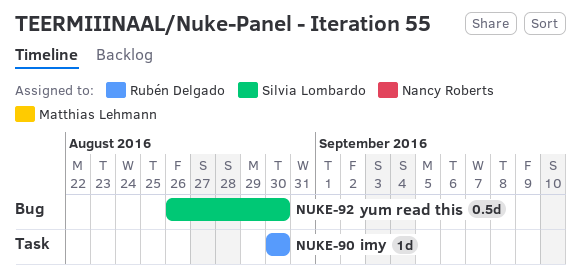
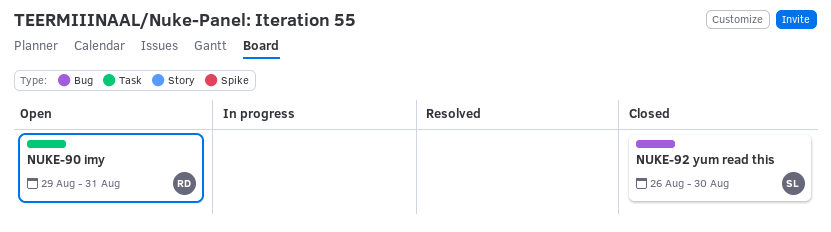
NUKE-90, start: Aug 30 -> Aug 29
NUKE-90, due: Aug 30 -> Aug 31

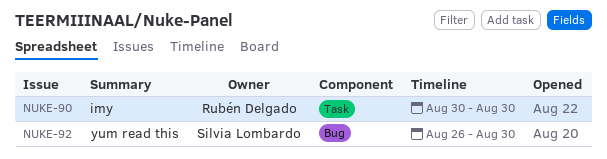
NUKE-90, start: Aug 29 -> Aug 30
NUKE-90, due: Aug 31 -> Aug 30

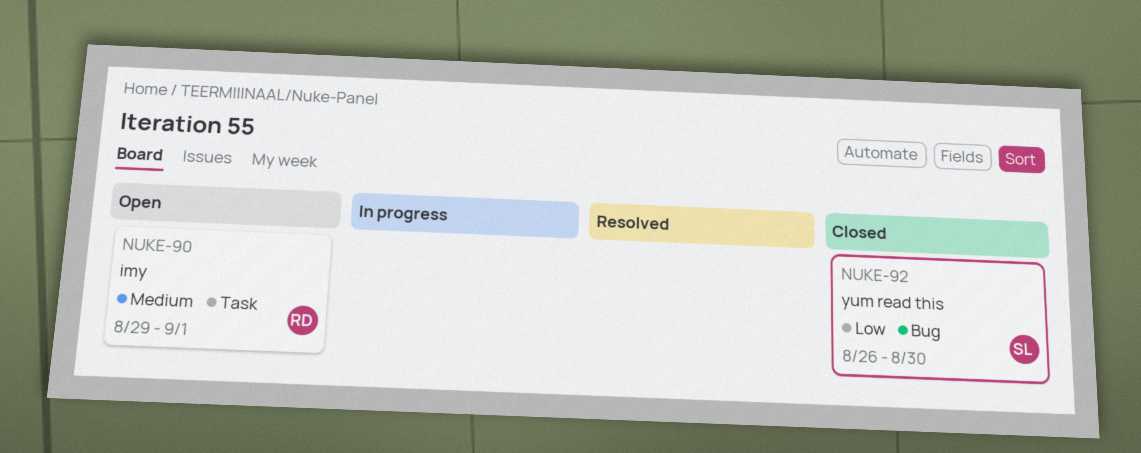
NUKE-90, start: Aug 30 -> Aug 29
NUKE-90, due: Aug 30 -> Sep 1

